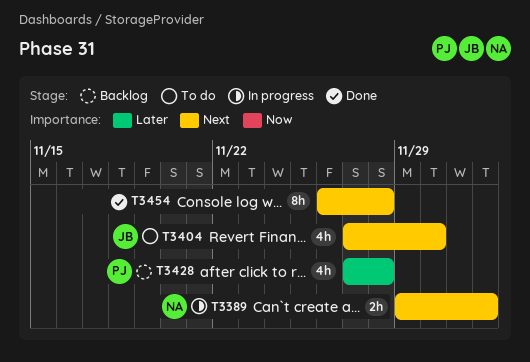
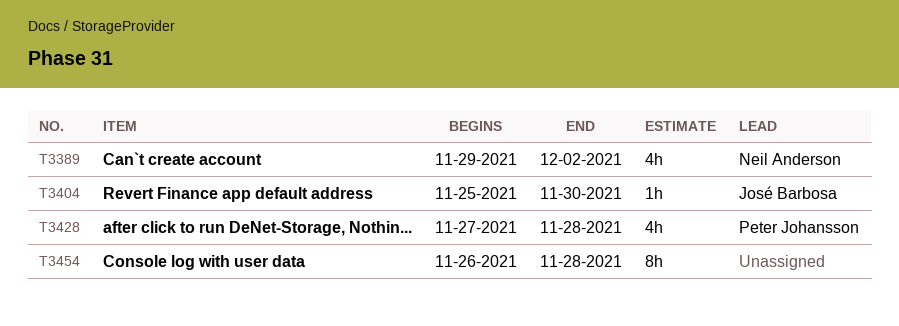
T3389, estimate: 2h -> 4h
T3404, estimate: 4h -> 1h
T3404, start: Nov 27 -> Nov 25

